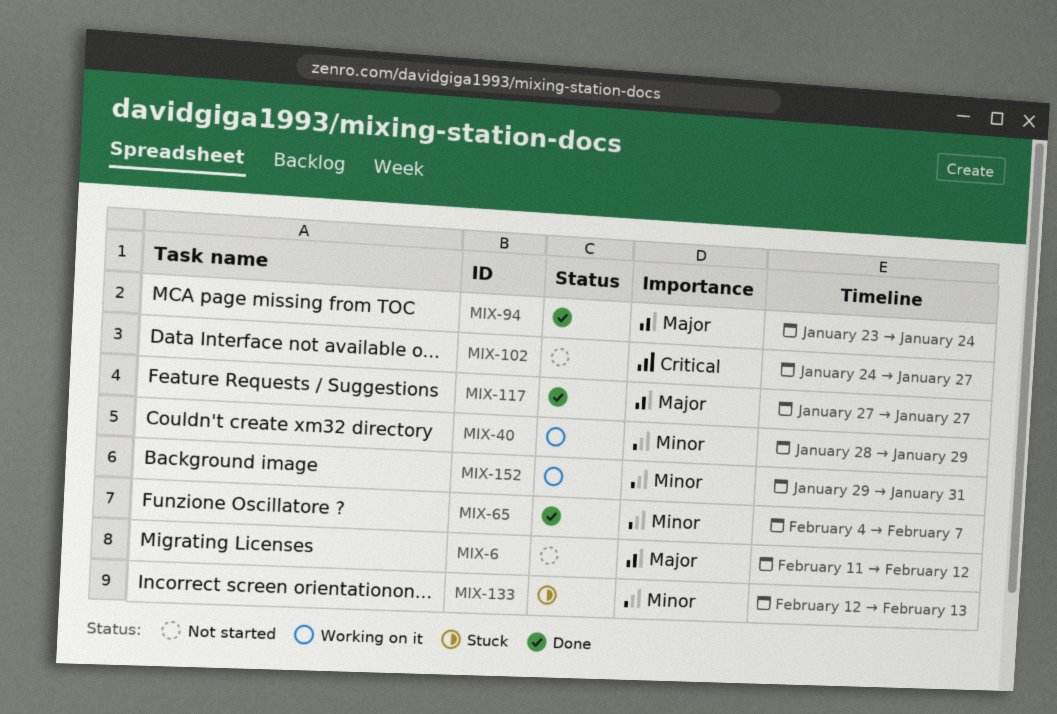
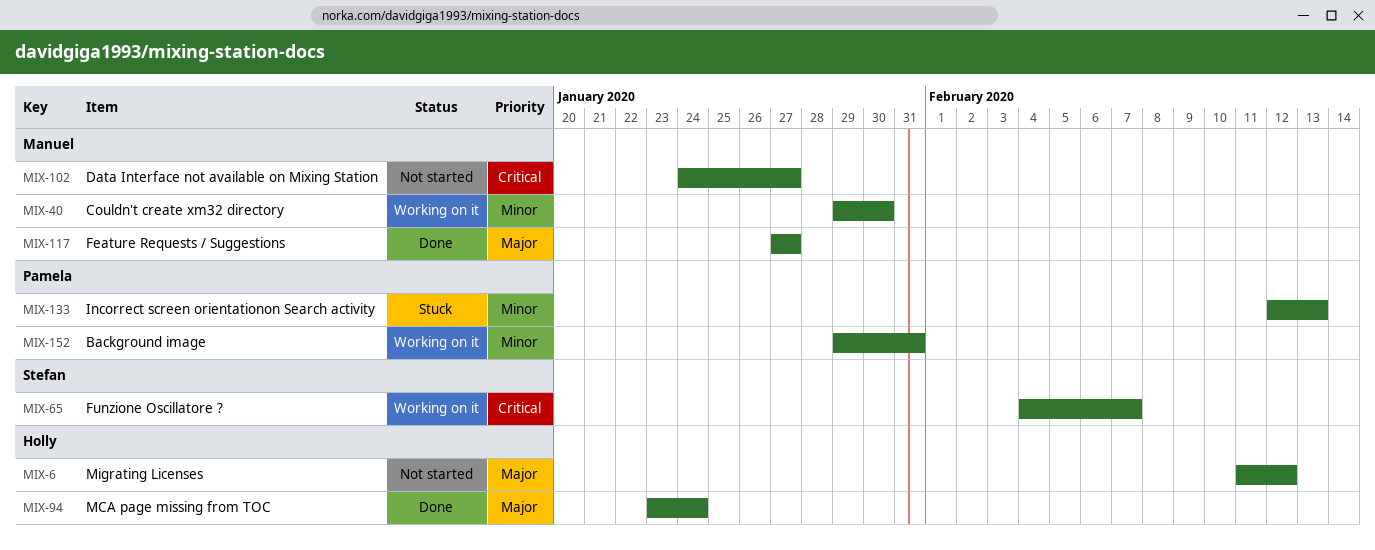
MIX-40, start: Jan 28 -> Jan 29
MIX-40, due: Jan 29 -> Jan 30
MIX-65, status: Done -> Working on it
MIX-65, priority: Minor -> Critical

